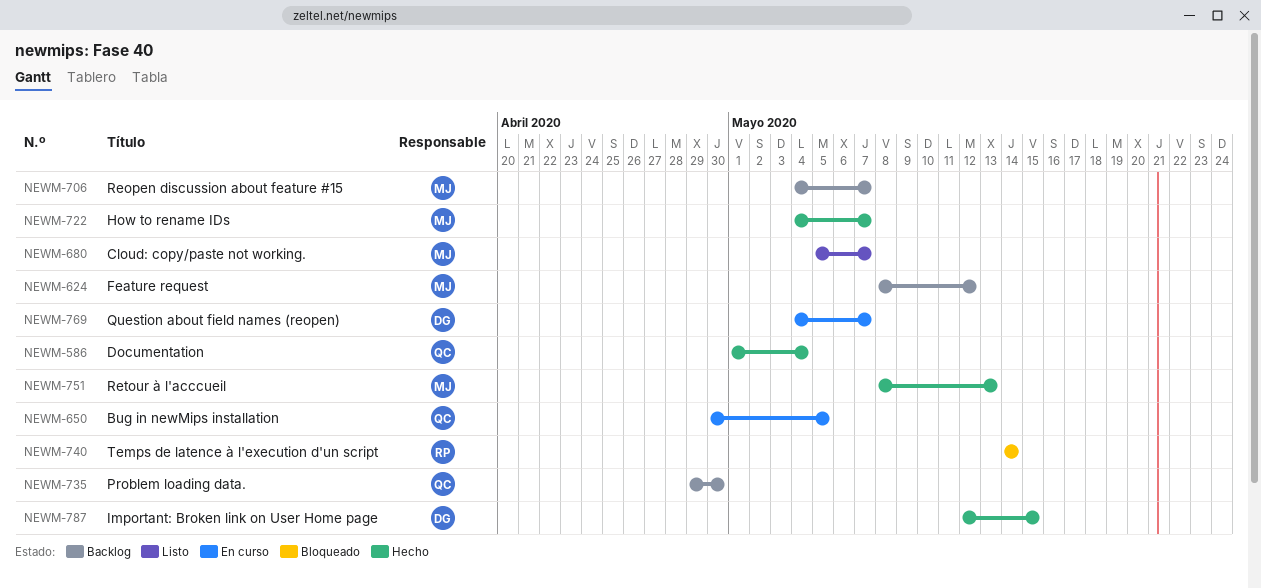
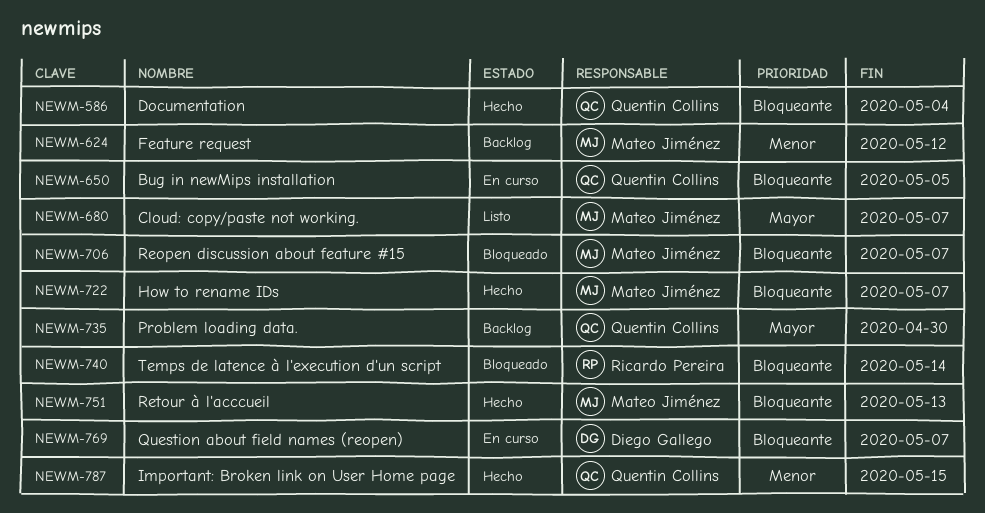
NEWM-706, status: Backlog -> Bloqueado
NEWM-787, owner: Diego Gallego -> Quentin Collins

